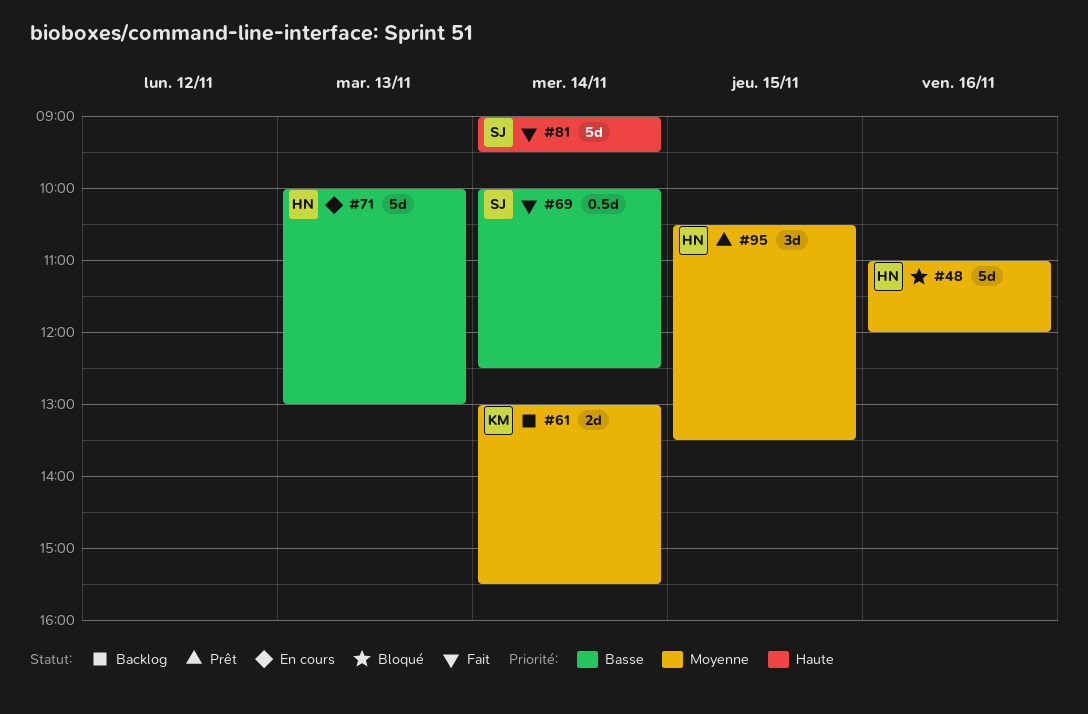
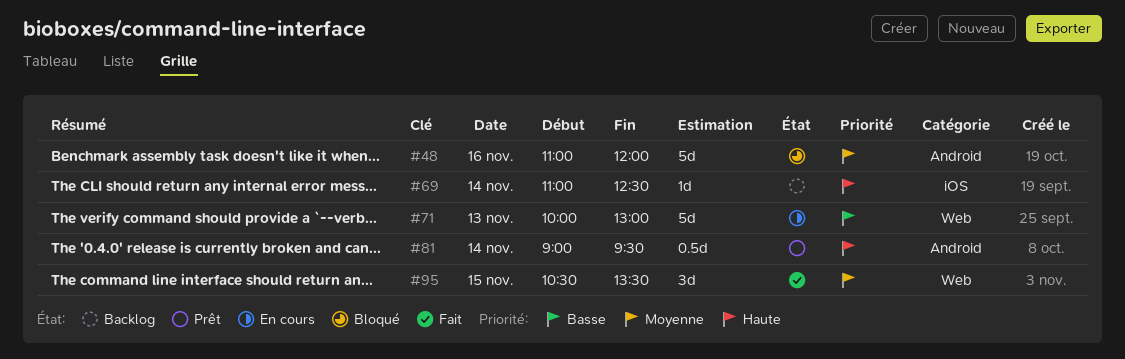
#61: present -> none
#69, status: Fait -> Backlog
#69, priority: Basse -> Haute
#69, estimate: 0.5d -> 1d
#69, begins: 10:00 -> 11:00
#81, status: Fait -> Prêt
#81, estimate: 5d -> 0.5d
#95, status: Prêt -> Fait

